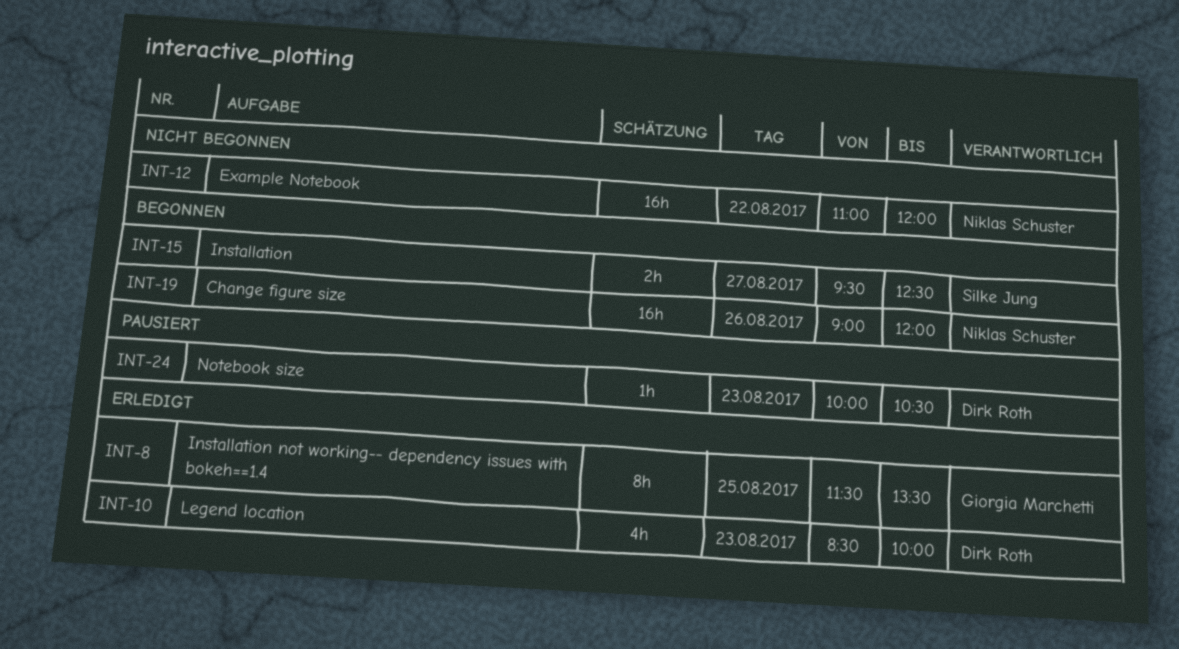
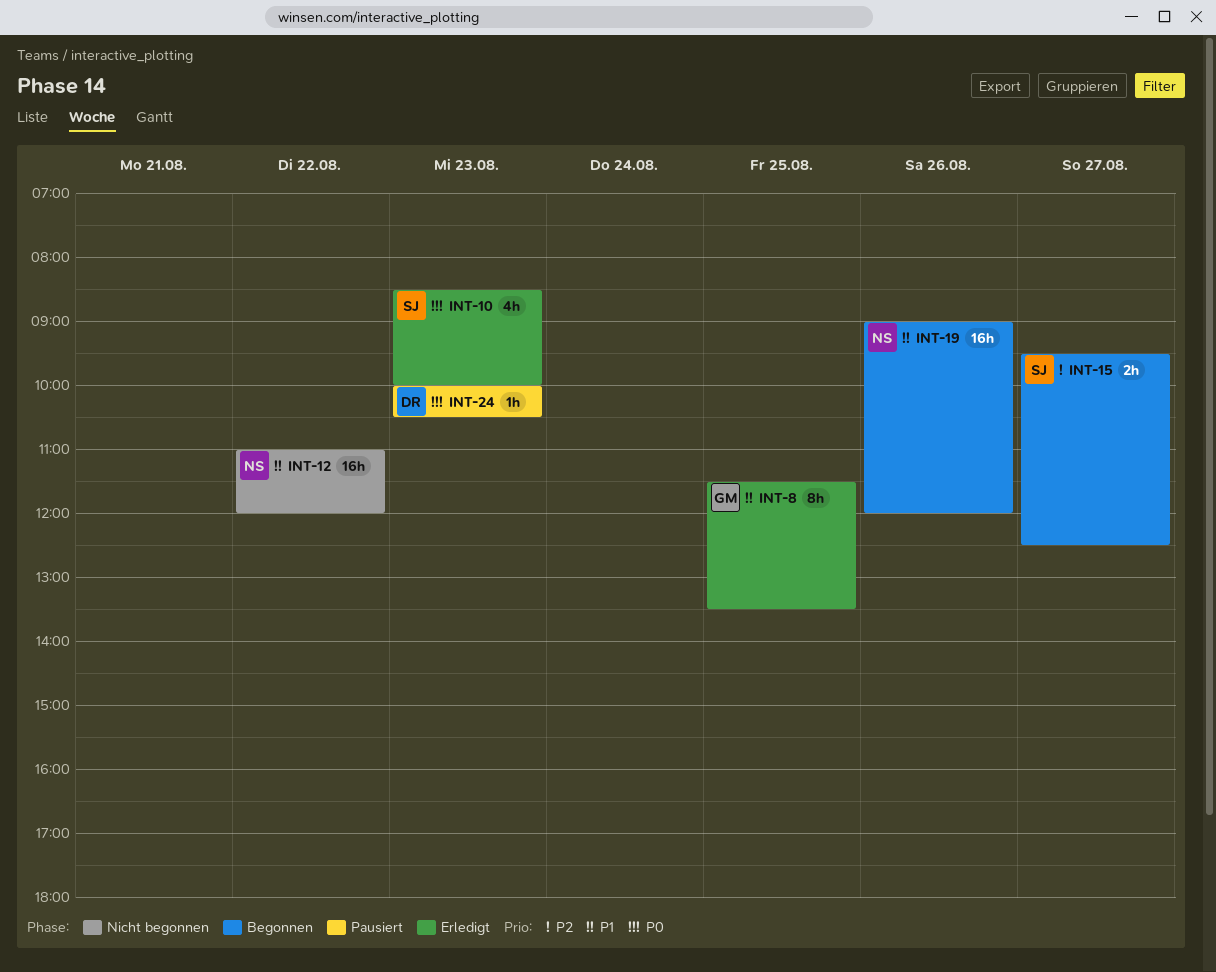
INT-10, owner: Dirk Roth -> Silke Jung

